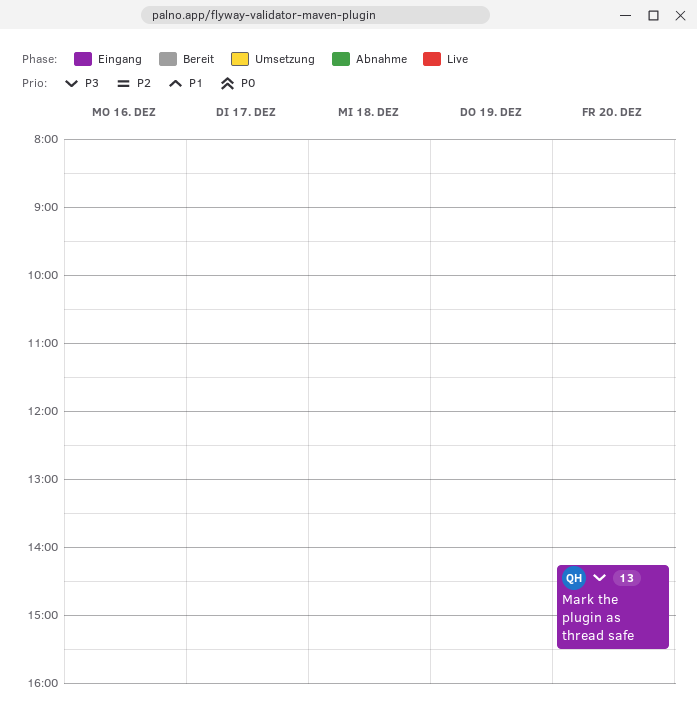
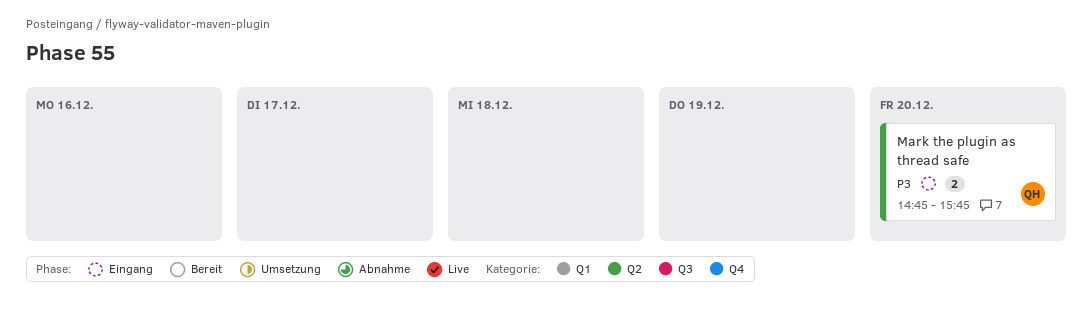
Mark the plugin as thread safe, estimate: 13 -> 2
Mark the plugin as thread safe, begins: 14:15 -> 14:45
Mark the plugin as thread safe, ends: 15:30 -> 15:45

